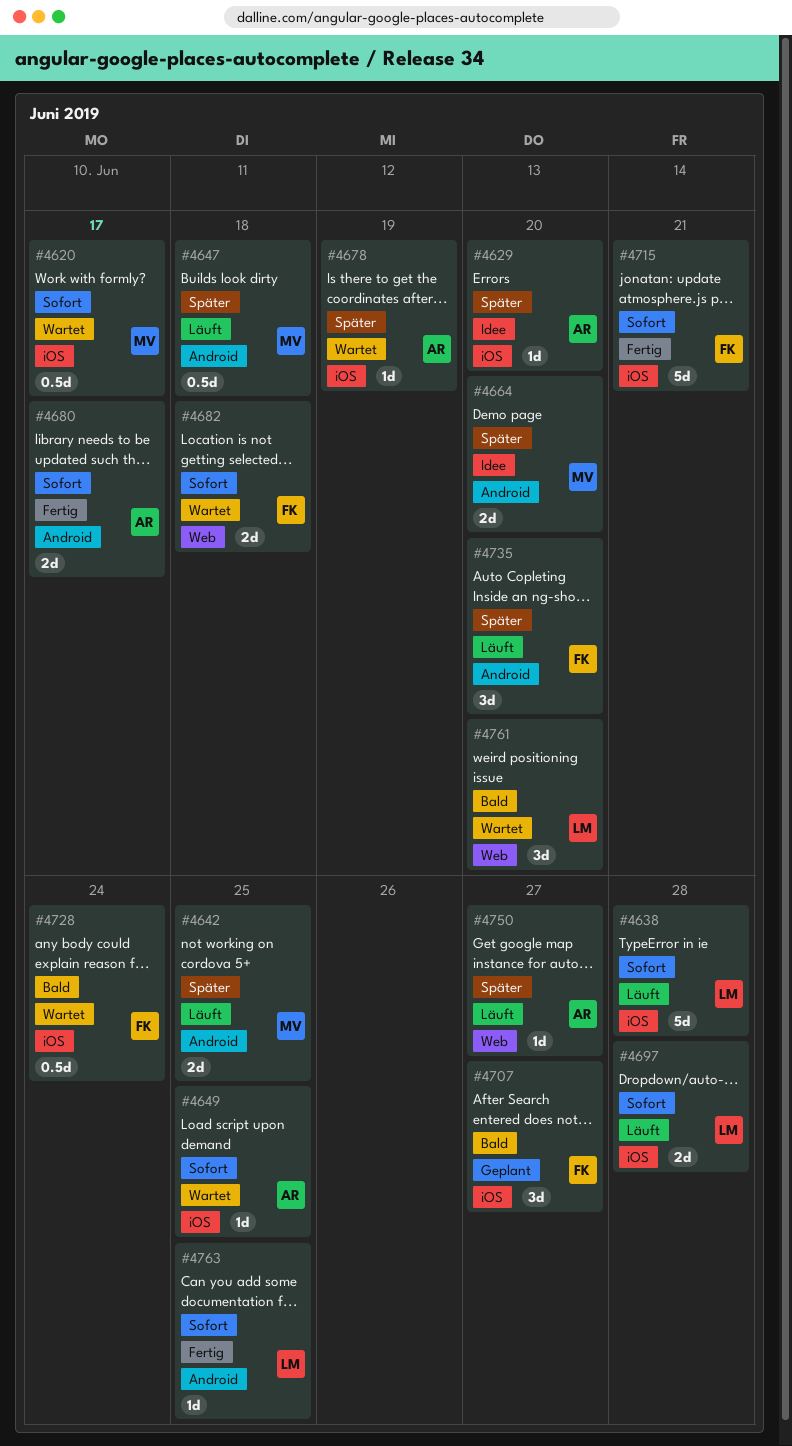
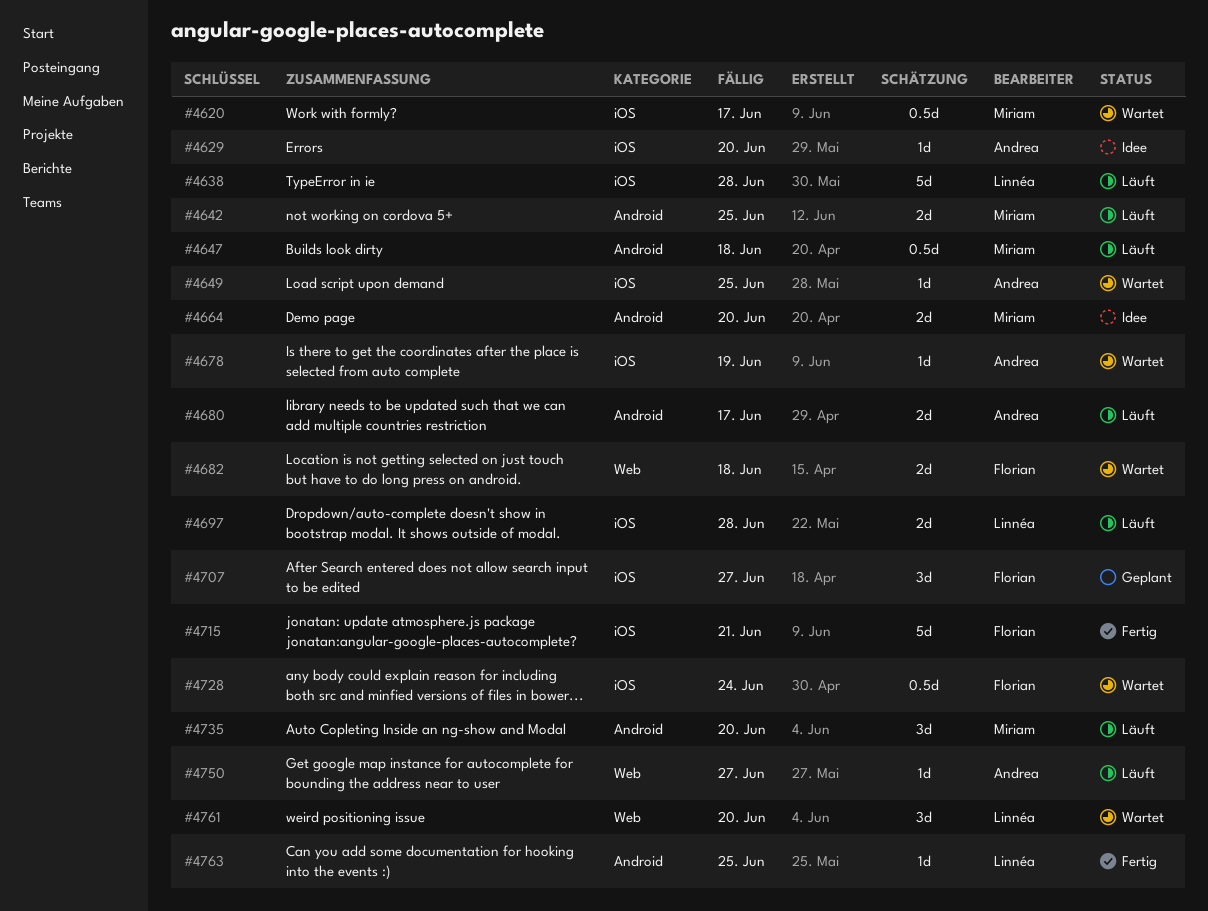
#4680, status: Fertig -> Läuft
#4735, owner: Florian -> Miriam

